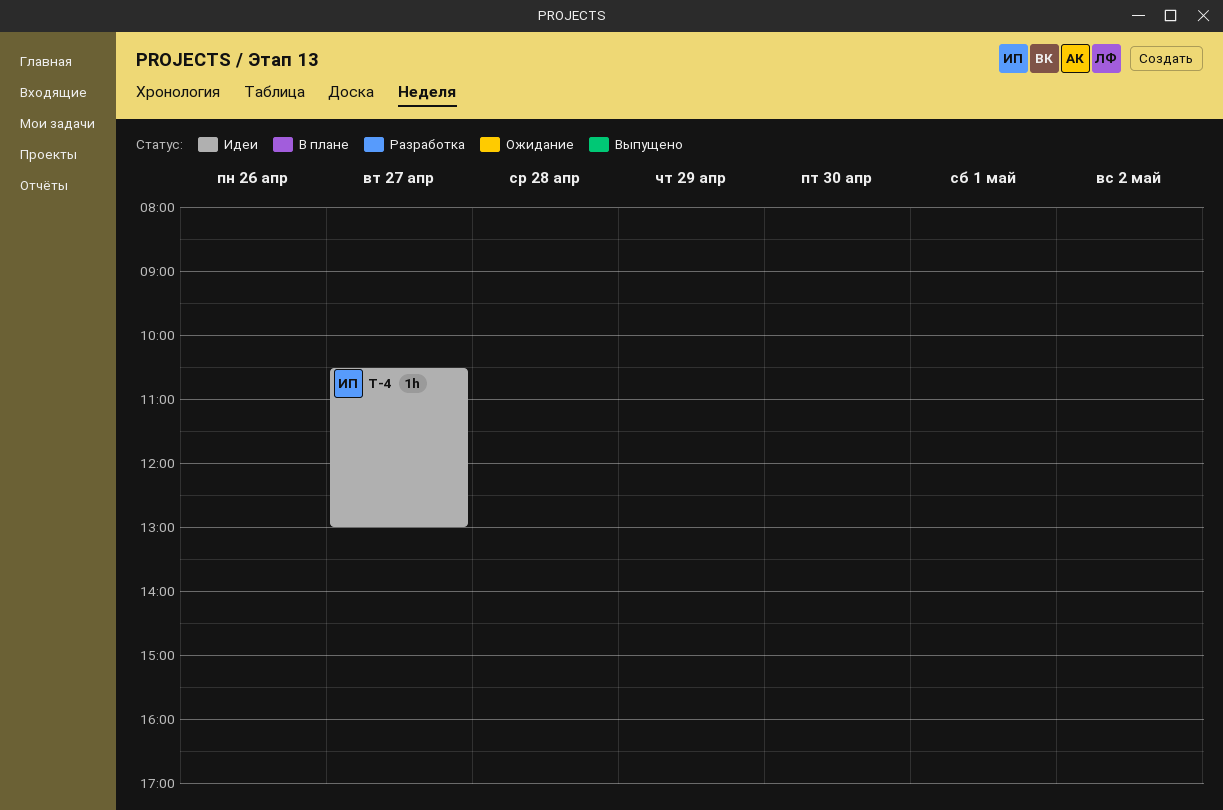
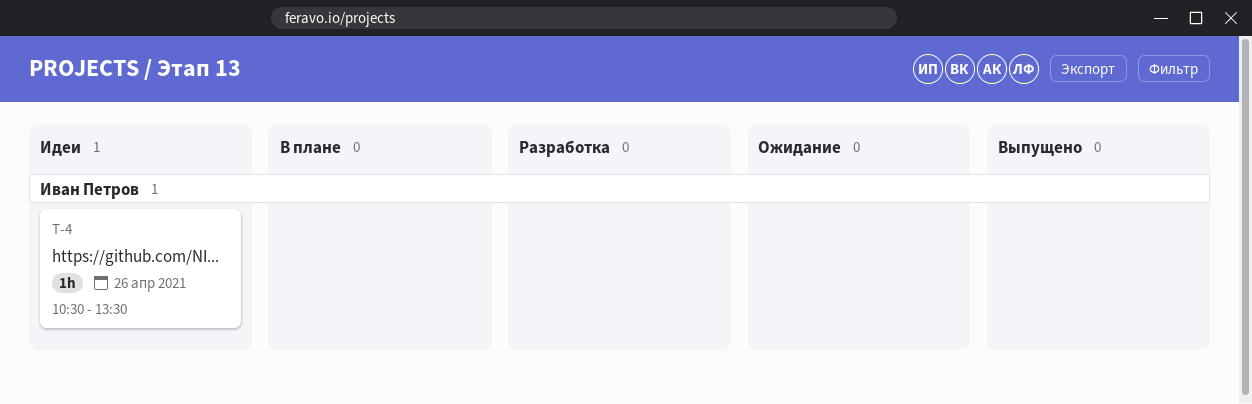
T-4, day: Apr 27 -> Apr 26
T-4, ends: 13:00 -> 13:30

